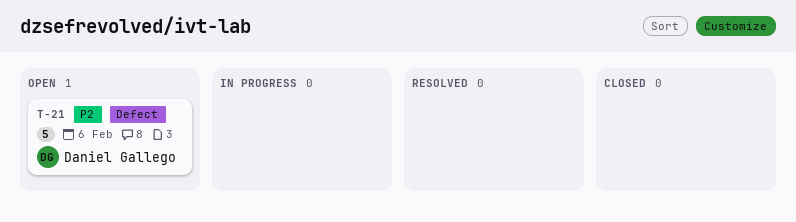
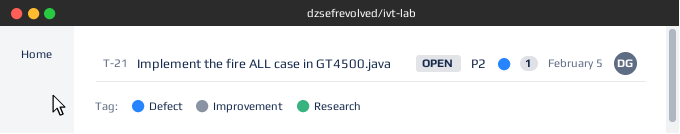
T-21, estimate: 5 -> 1
T-21, due: Feb 6 -> Feb 5

